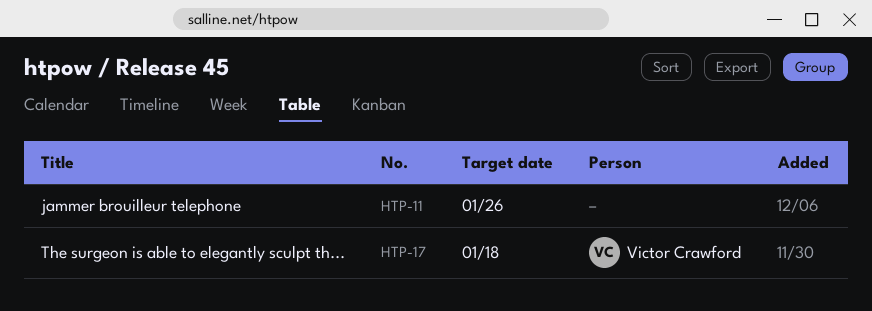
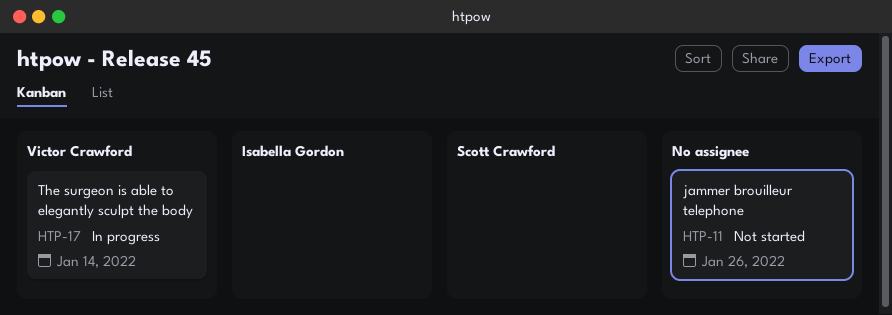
HTP-17, due: Jan 18 -> Jan 14

